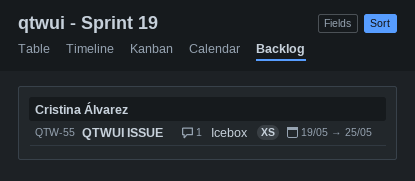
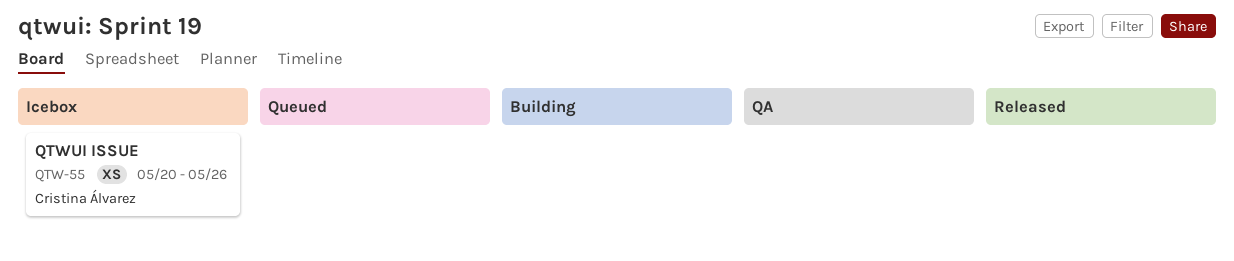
QTW-55, start: May 19 -> May 20
QTW-55, due: May 25 -> May 26

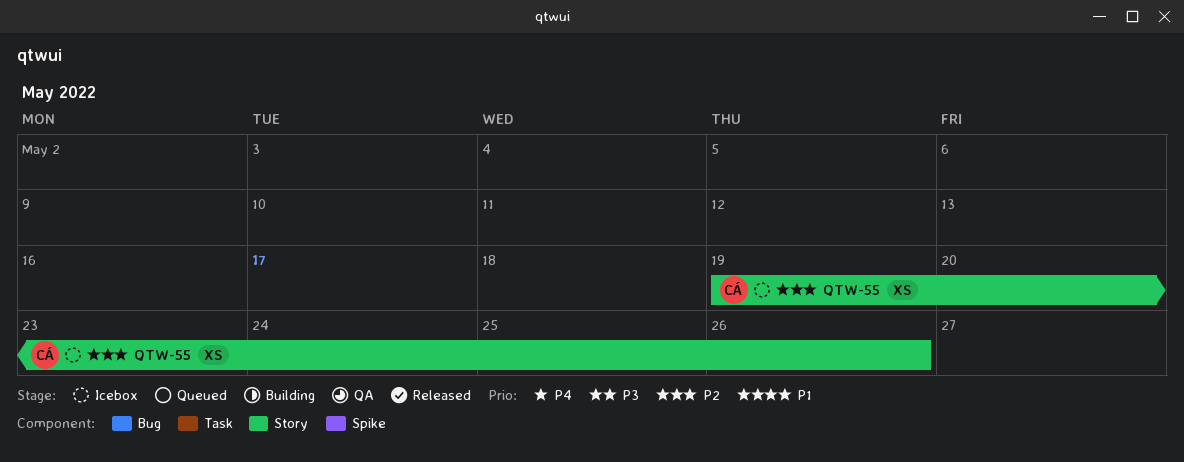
QTW-55, start: May 20 -> May 19

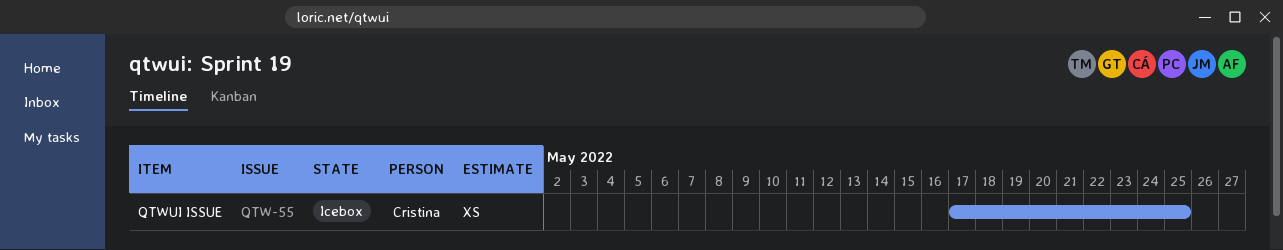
QTW-55, start: May 19 -> May 17
QTW-55, due: May 26 -> May 25

